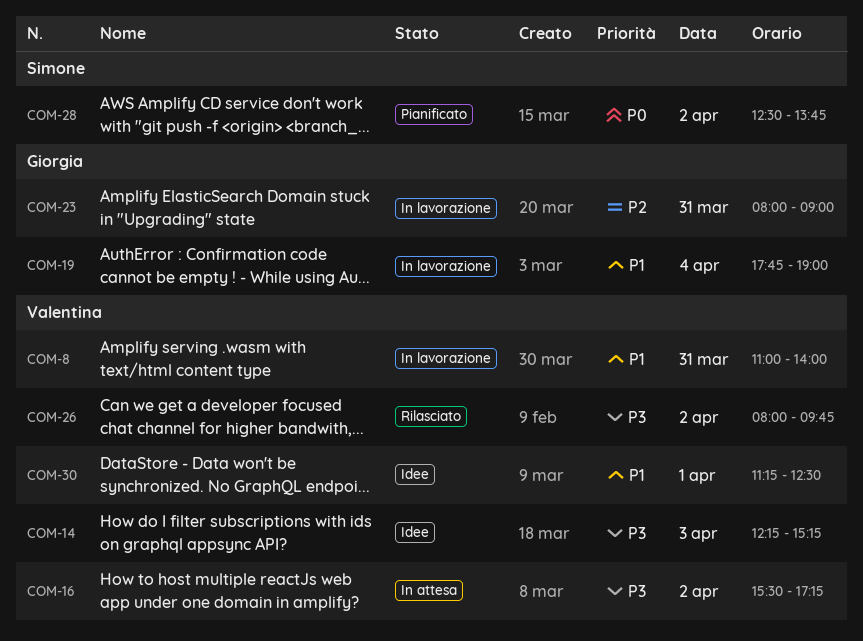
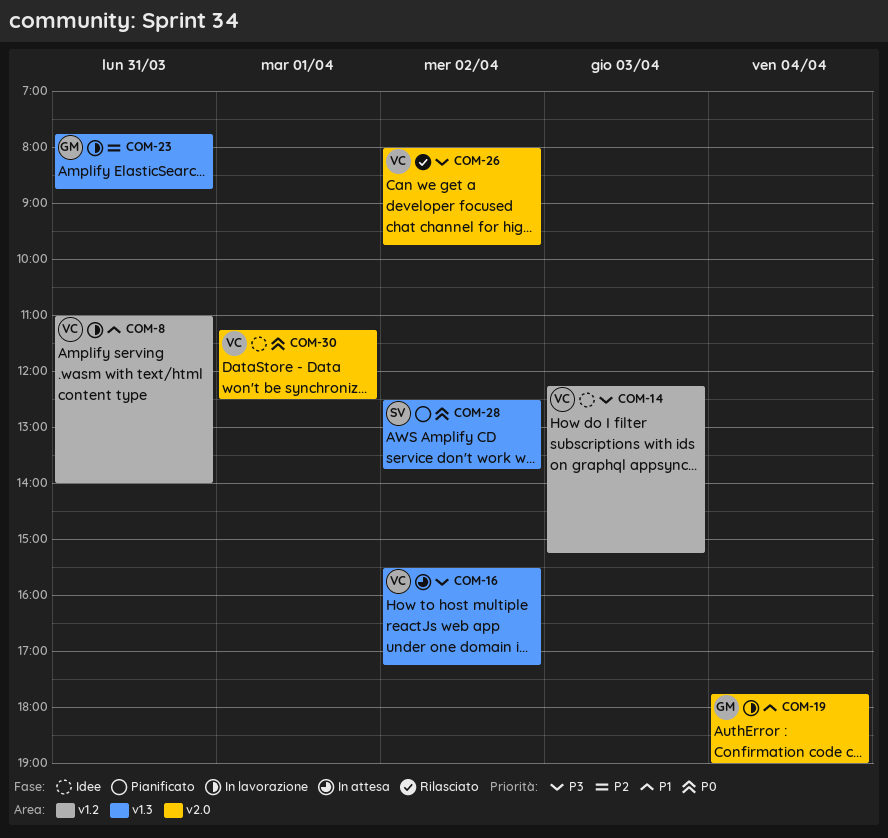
COM-23, begins: 08:00 -> 07:45
COM-23, ends: 09:00 -> 08:45
COM-30, priority: P1 -> P0

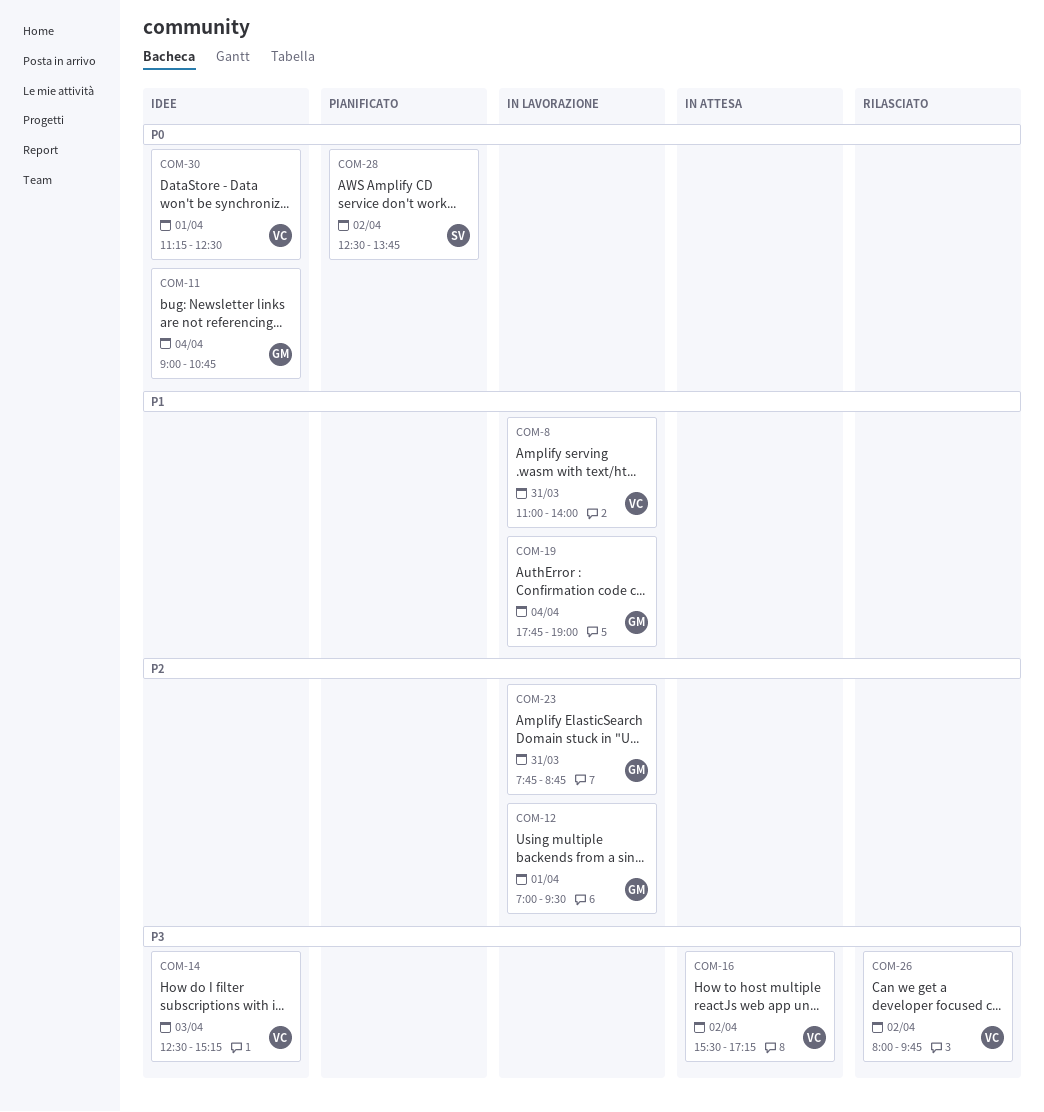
COM-11: none -> present
COM-12: none -> present
COM-14, begins: 12:15 -> 12:30

